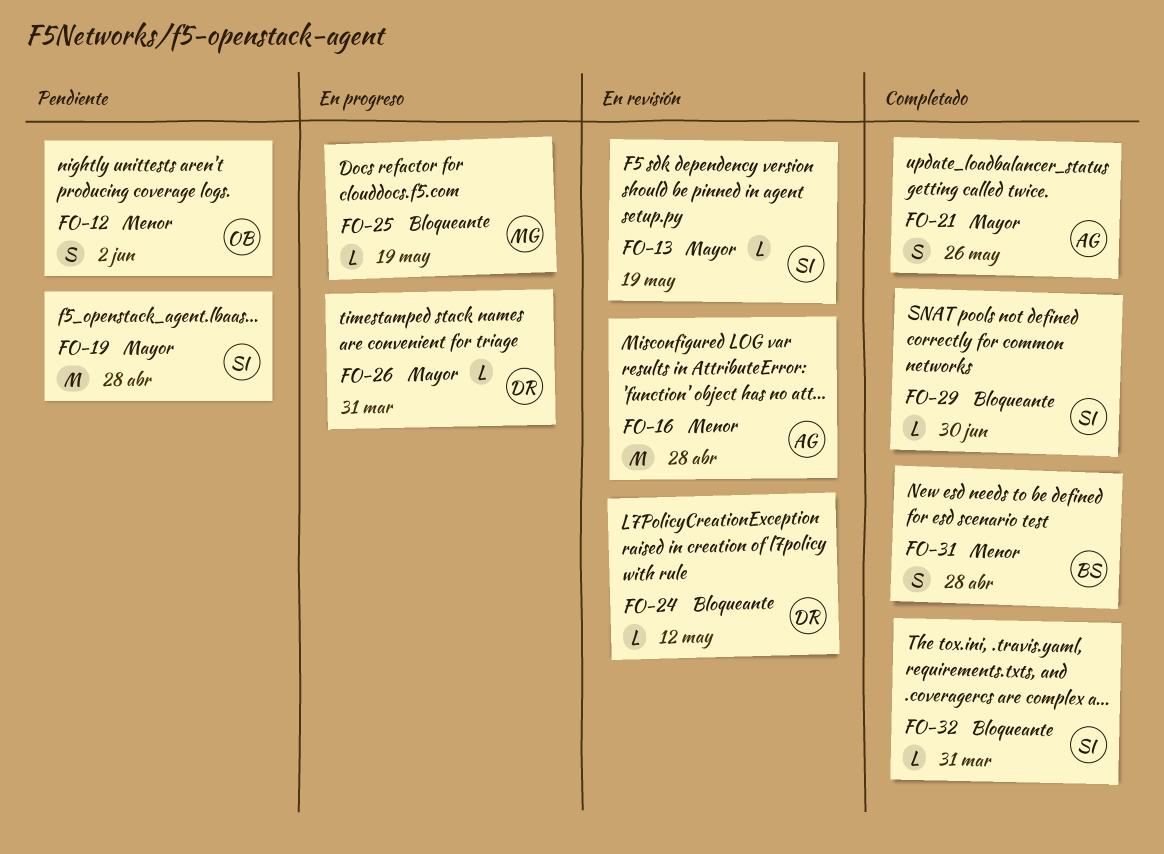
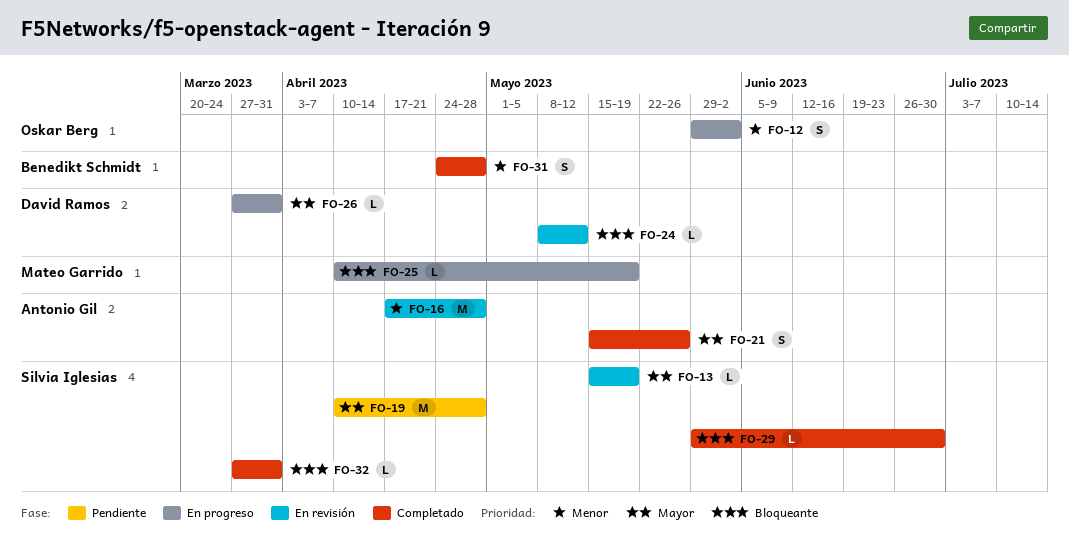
FO-12, status: Pendiente -> En progreso

